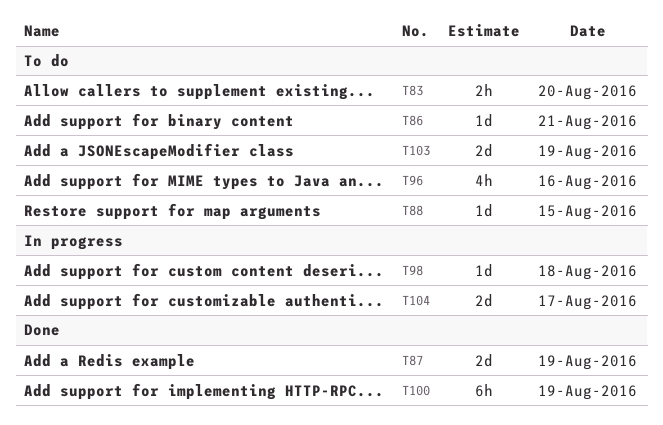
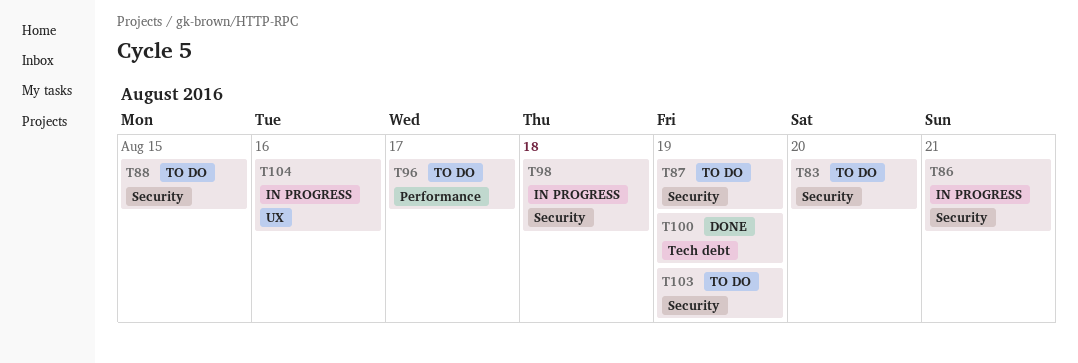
T86, status: To do -> In progress
T87, status: Done -> To do
T96, day: Aug 16 -> Aug 17
T104, day: Aug 17 -> Aug 16

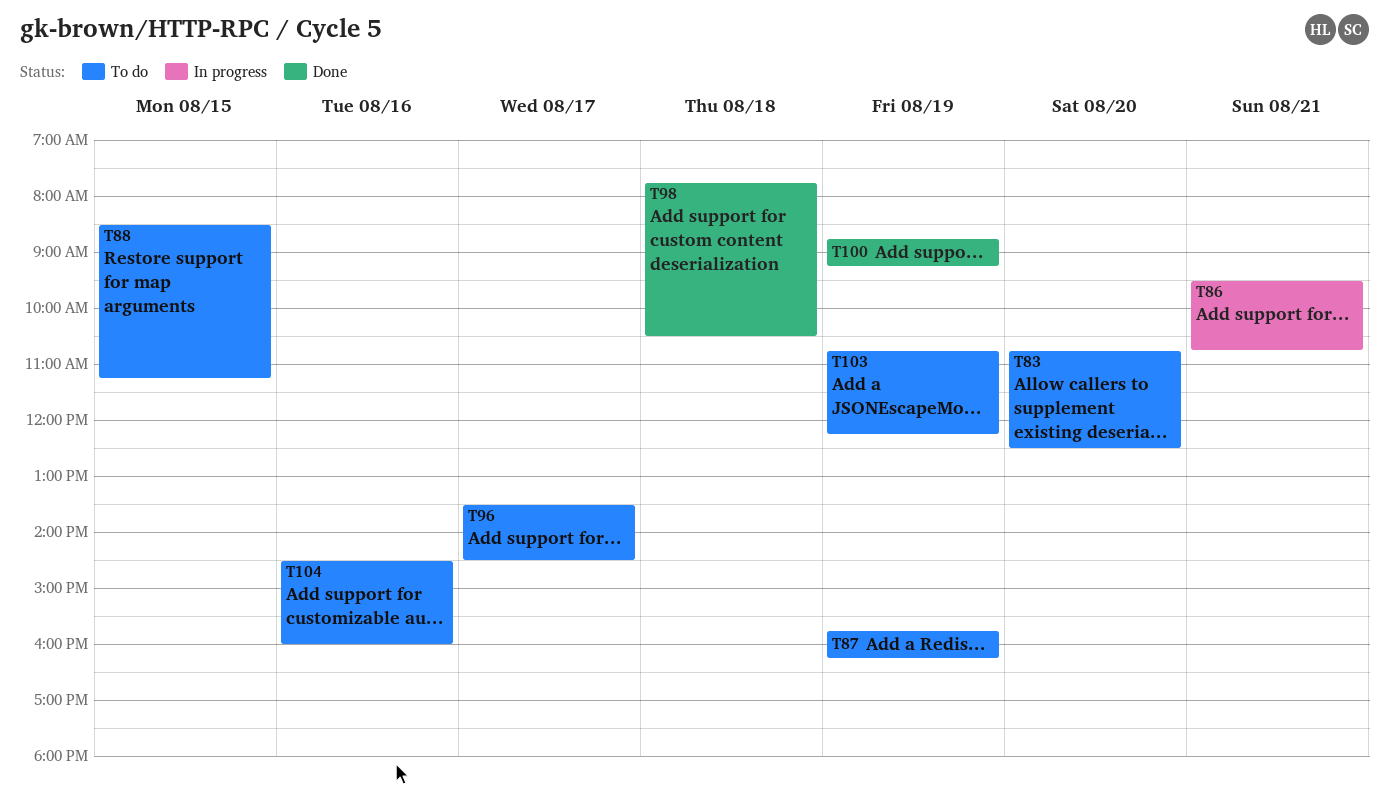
T98, status: In progress -> Done
T104, status: In progress -> To do

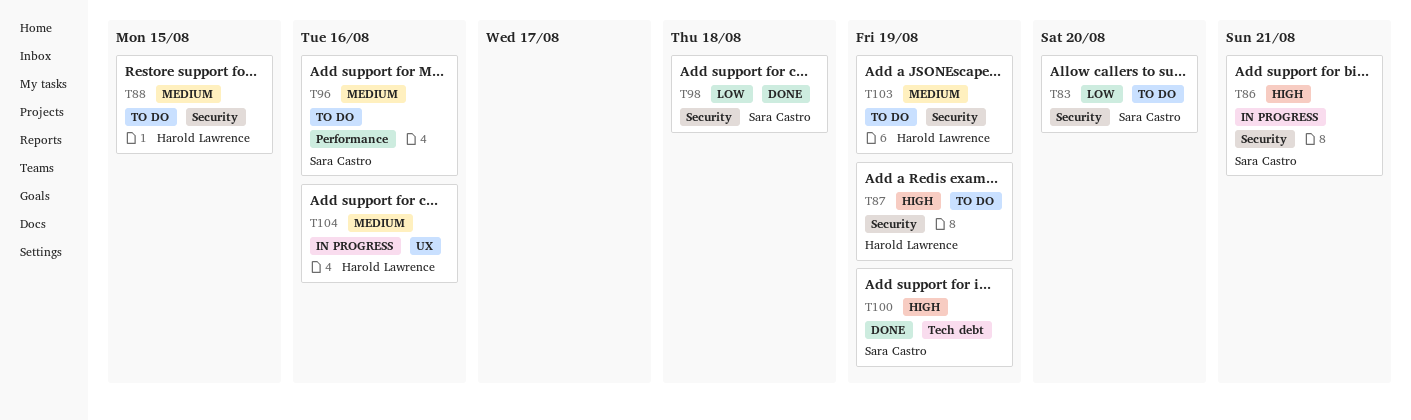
T96, day: Aug 17 -> Aug 16
T104, status: To do -> In progress

